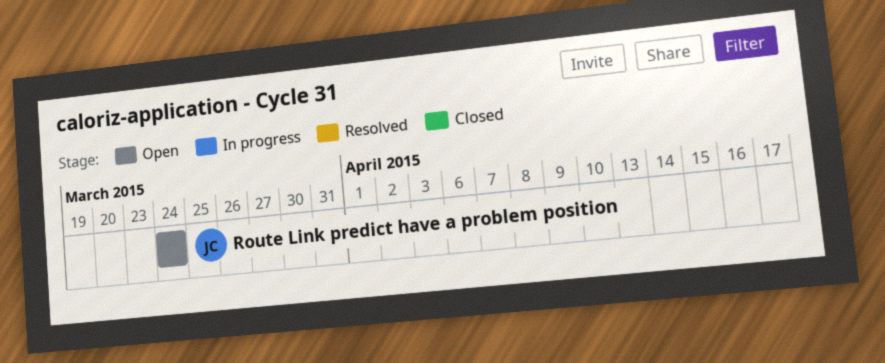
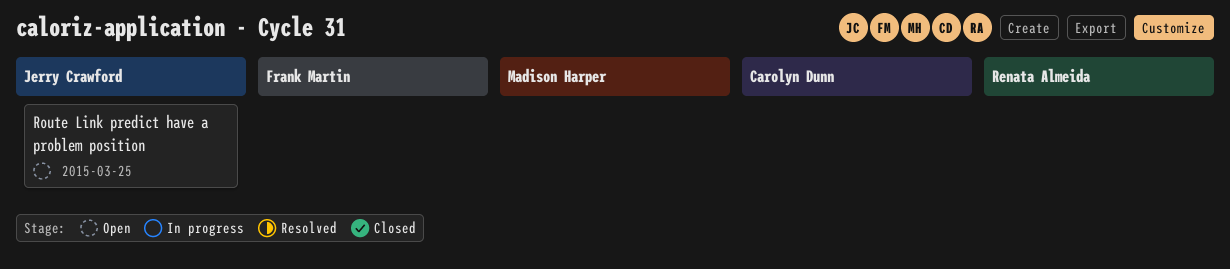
Route Link predict have a problem position, due: Mar 24 -> Mar 25

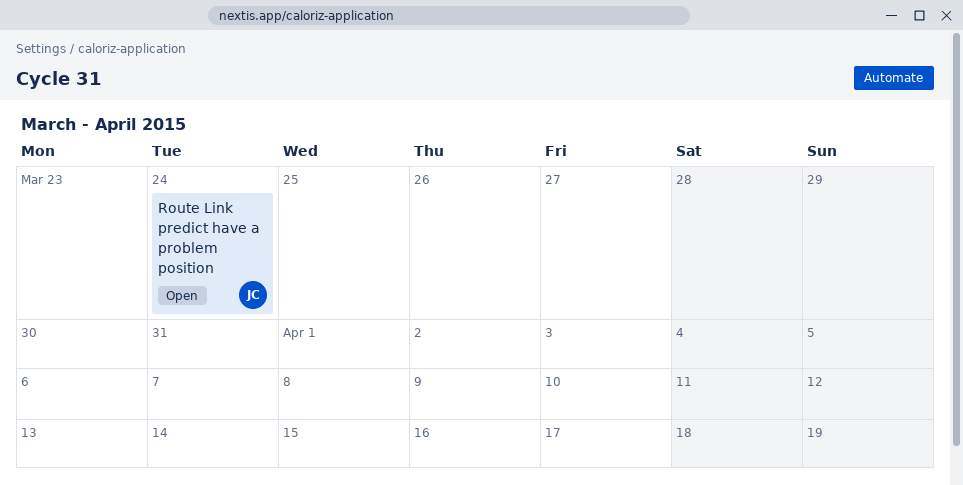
Route Link predict have a problem position, due: Mar 25 -> Mar 24

